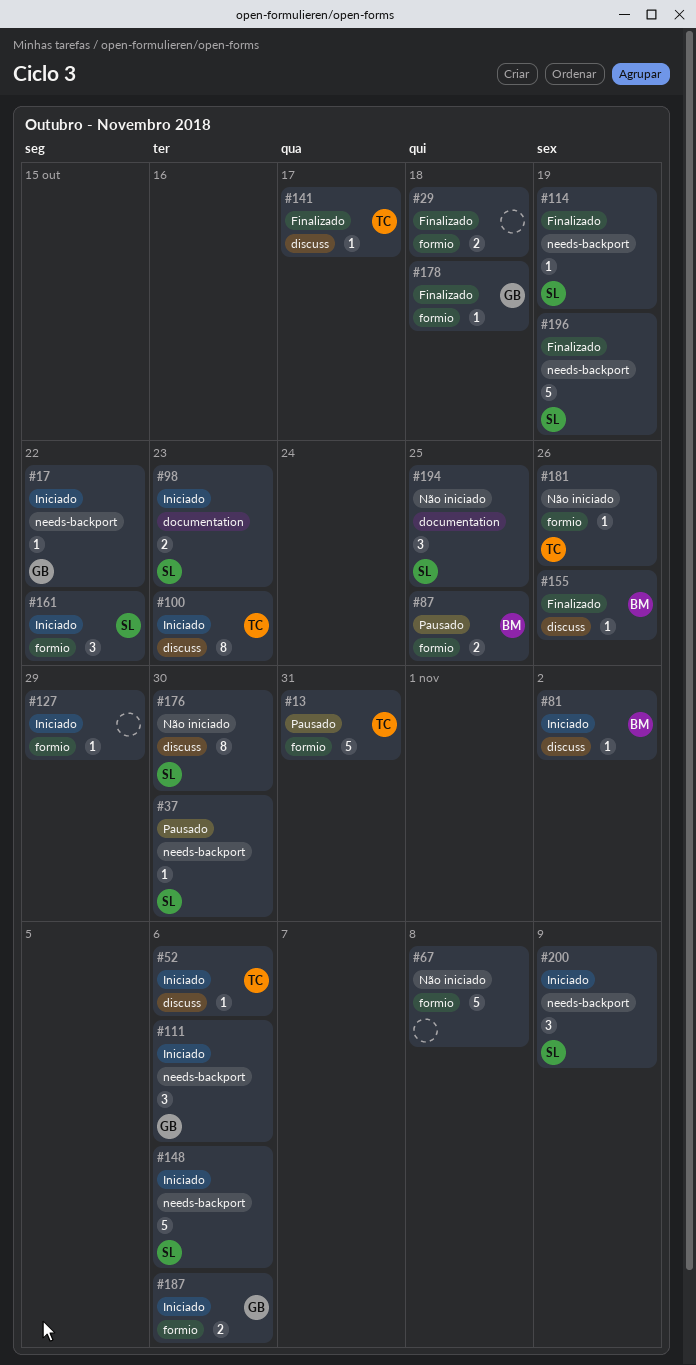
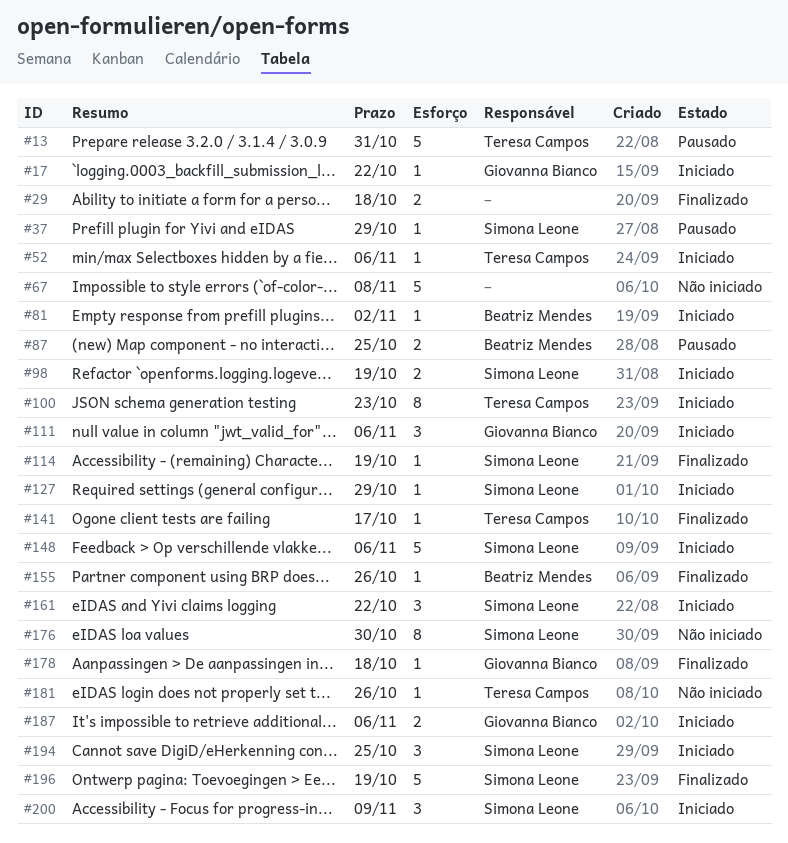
#37, due: Oct 30 -> Oct 29
#98, due: Oct 23 -> Oct 19
#127, owner: none -> Simona Leone
#194, status: Não iniciado -> Iniciado

